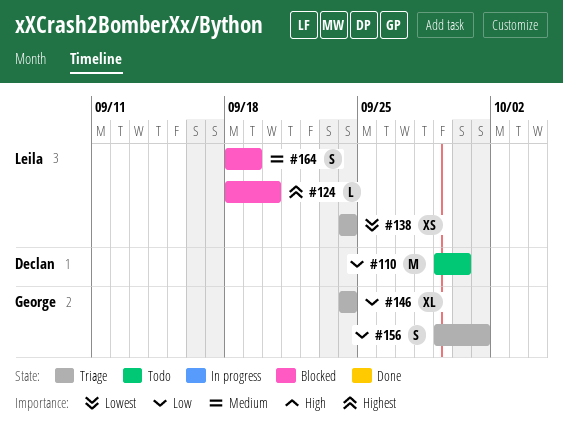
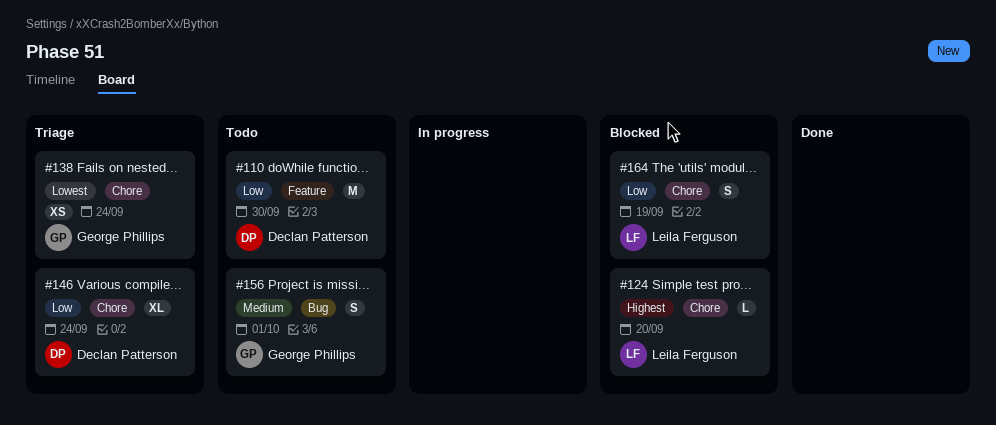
#138, owner: Leila Ferguson -> George Phillips
#146, owner: George Phillips -> Declan Patterson
#156, status: Triage -> Todo
#156, priority: Low -> Medium
#164, priority: Medium -> Low

